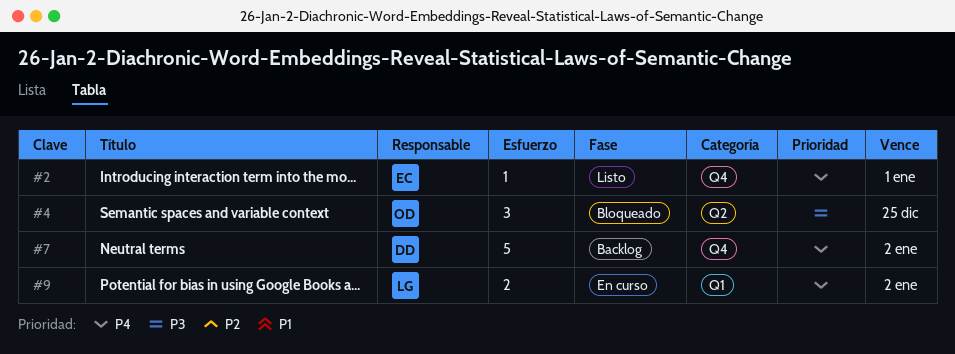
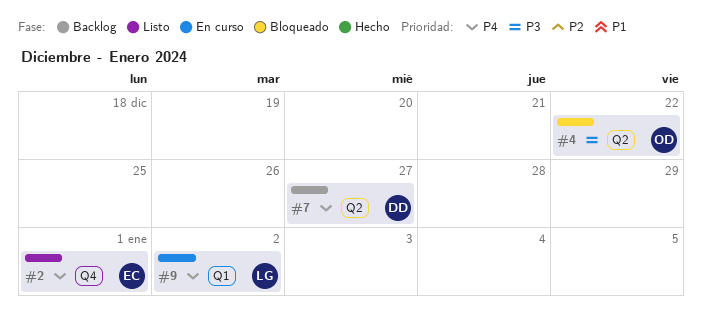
#4, due: Dec 25 -> Dec 22
#7, label: Q4 -> Q2
#7, due: Jan 2 -> Dec 27

